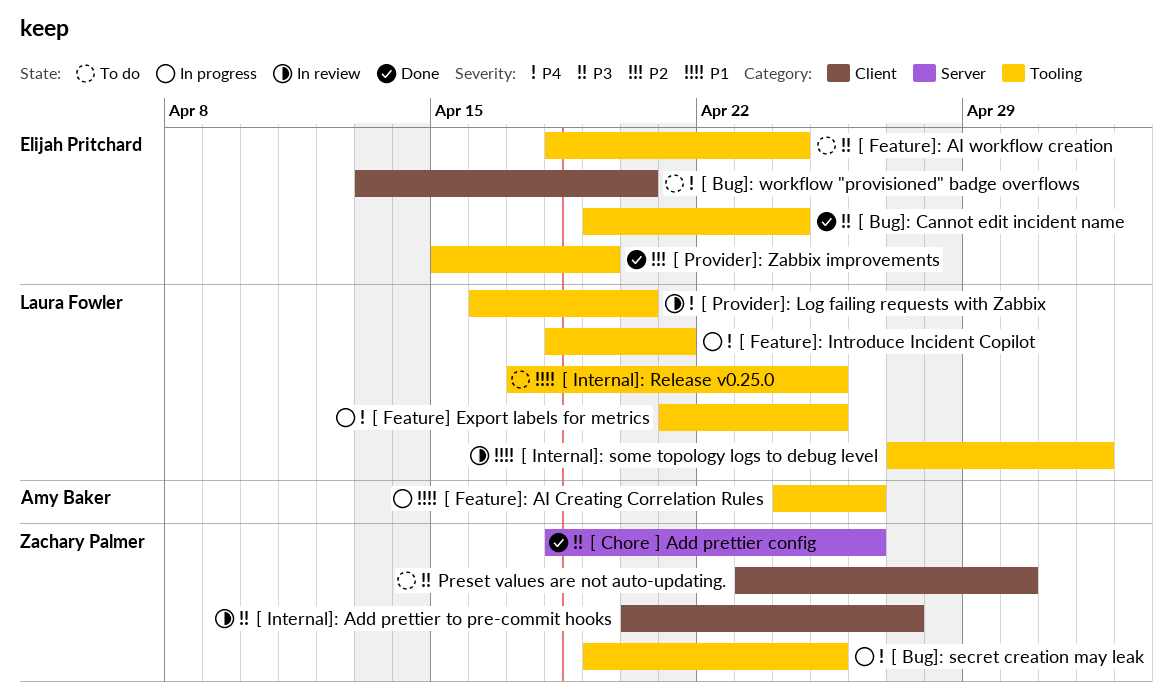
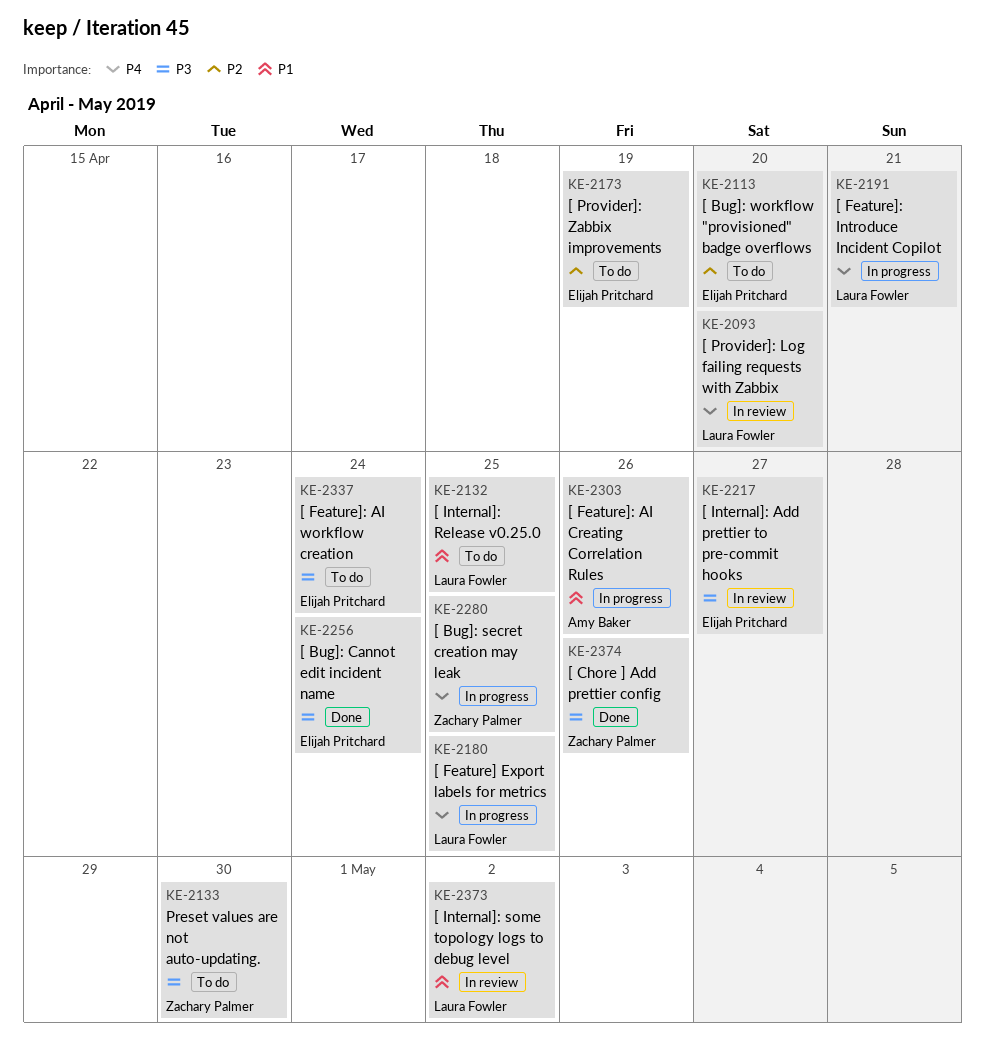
[ Bug]: workflow "provisioned" badge overflows, priority: P4 -> P2
[ Internal]: Add prettier to pre-commit hooks, owner: Zachary Palmer -> Elijah Pritchard
[ Provider]: Zabbix improvements, status: Done -> To do

